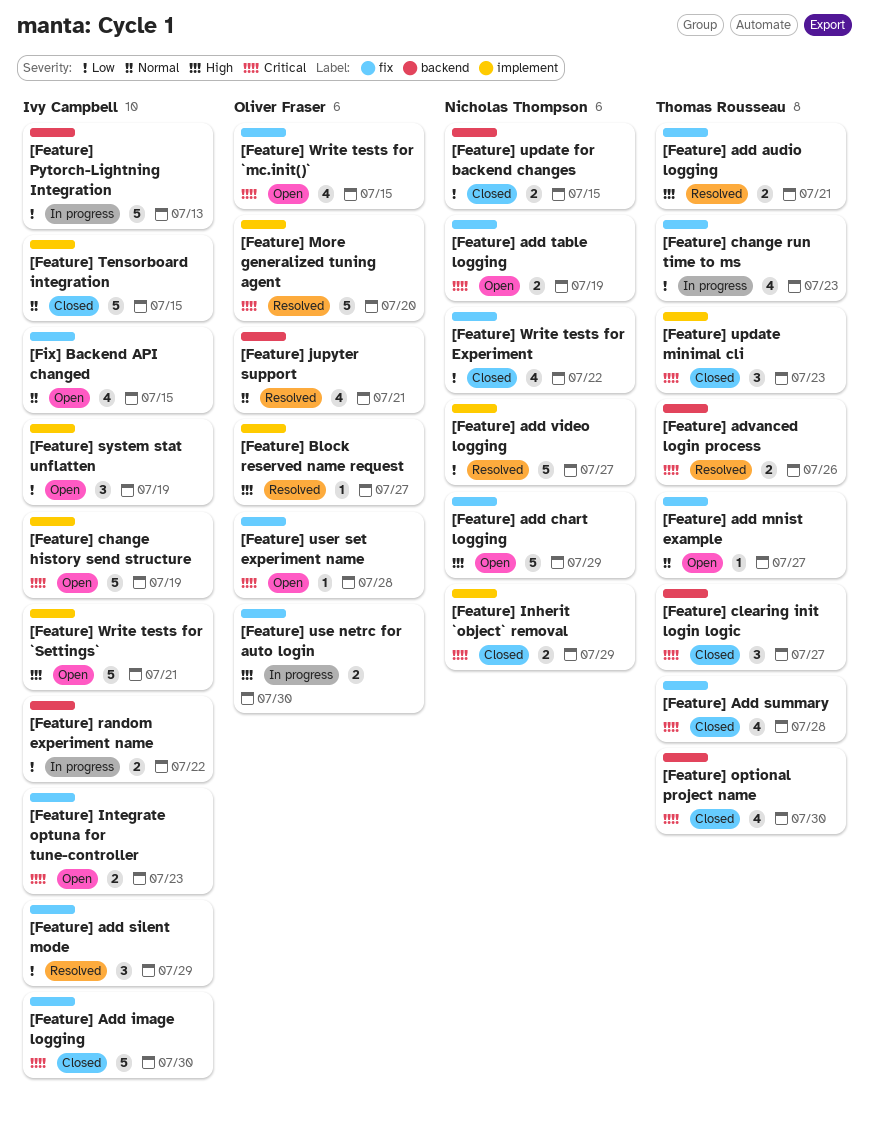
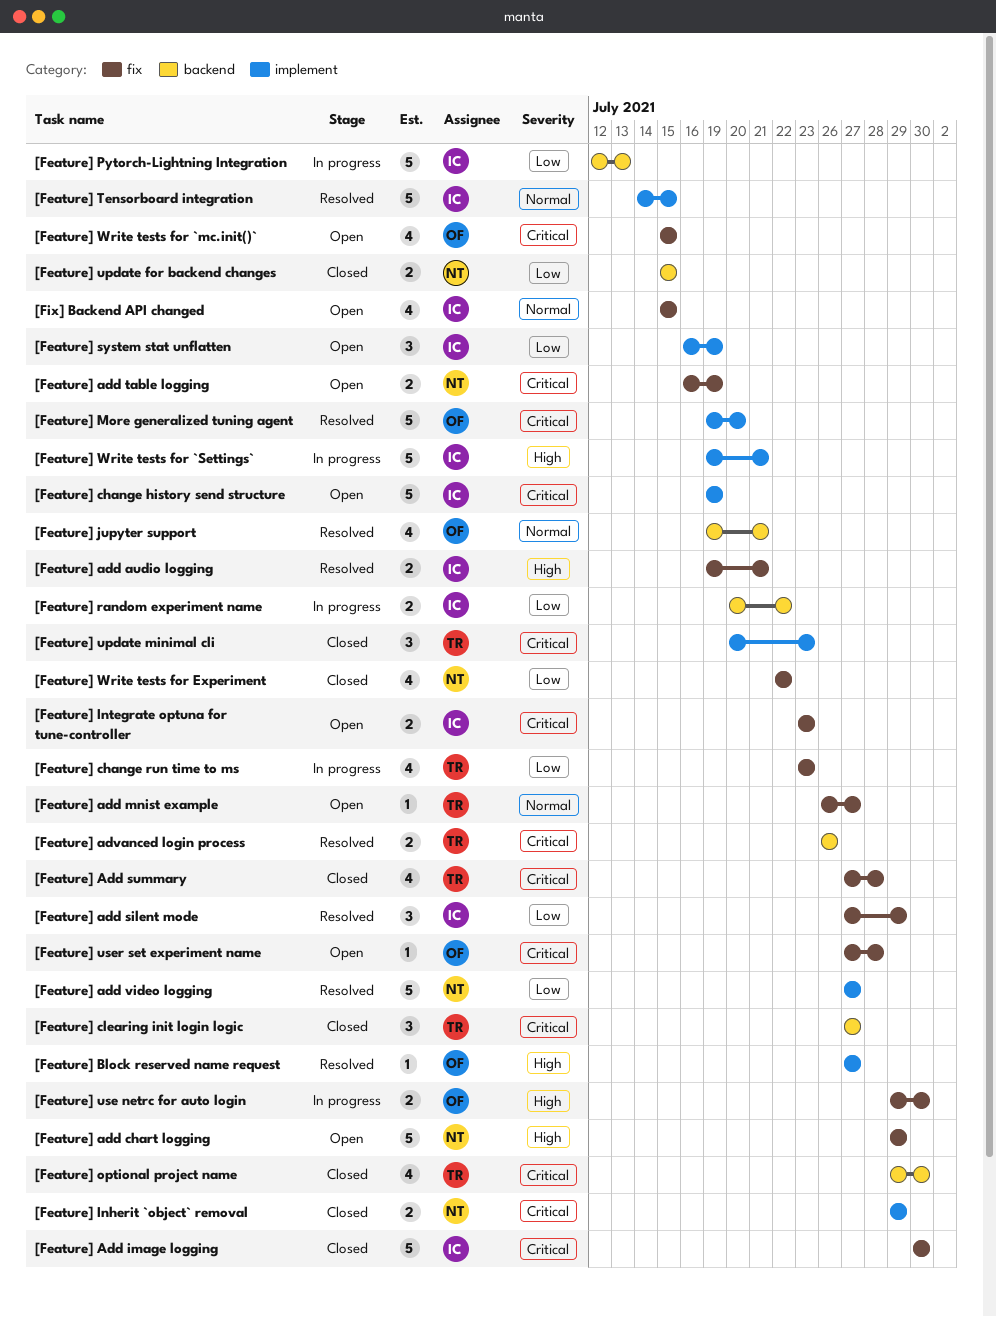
[Feature] add audio logging, owner: Thomas Rousseau -> Ivy Campbell
[Feature] Tensorboard integration, status: Closed -> Resolved
[Feature] Write tests for `Settings`, status: Open -> In progress

